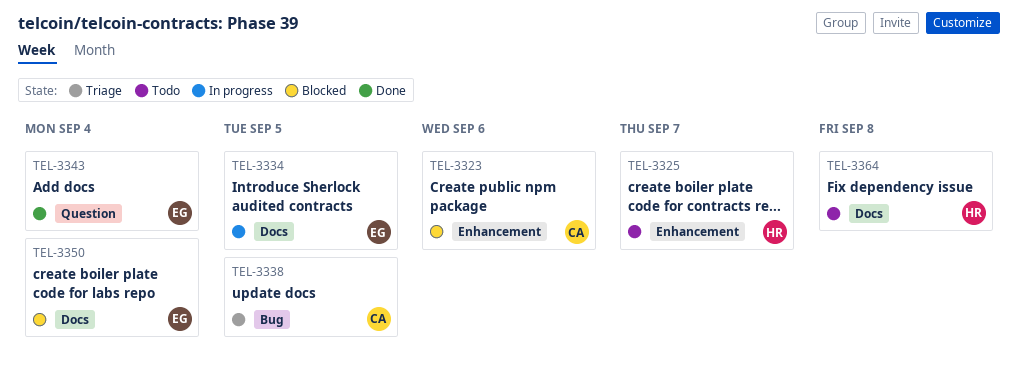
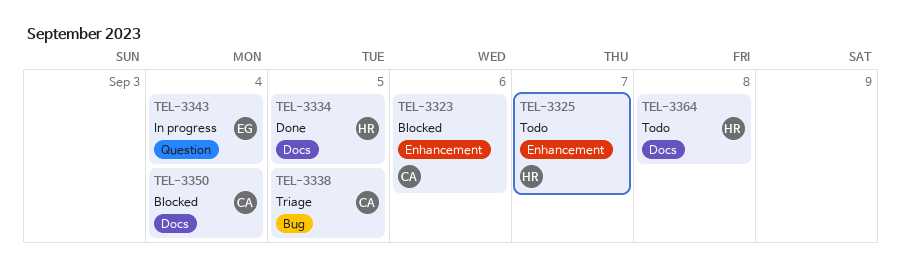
TEL-3334, status: In progress -> Done
TEL-3334, owner: EG -> HR
TEL-3343, status: Done -> In progress
TEL-3350, owner: EG -> CA

